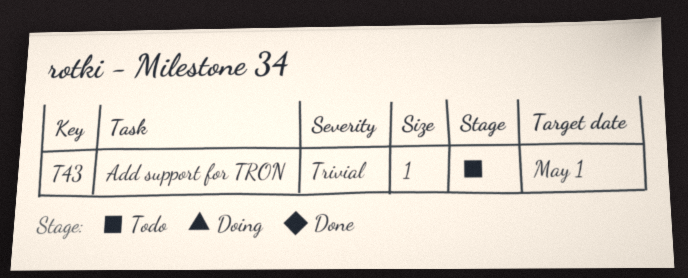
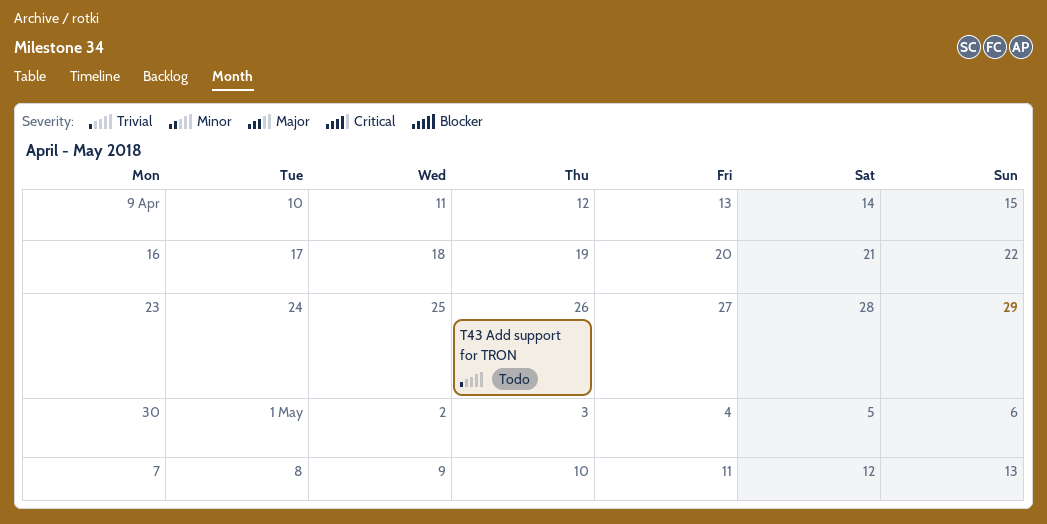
T43, due: May 1 -> Apr 26

